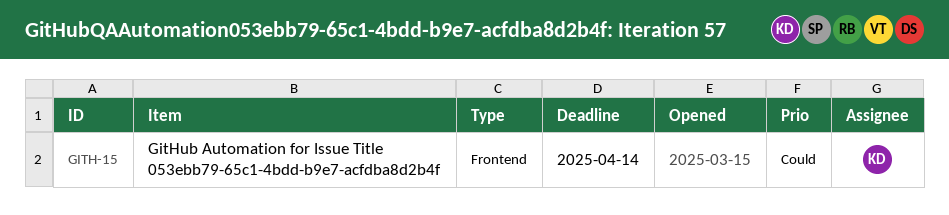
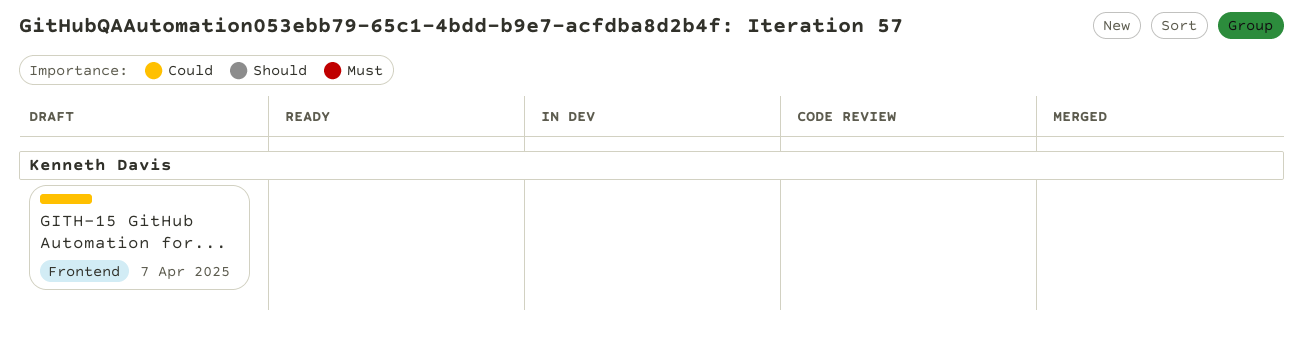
GITH-15, due: Apr 14 -> Apr 7

